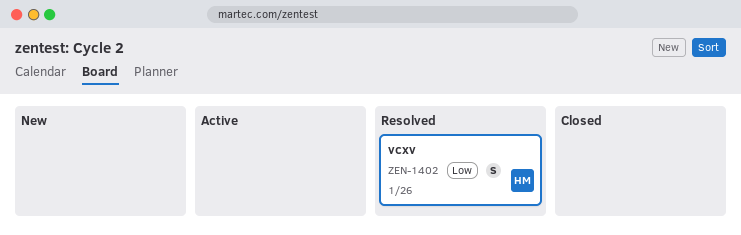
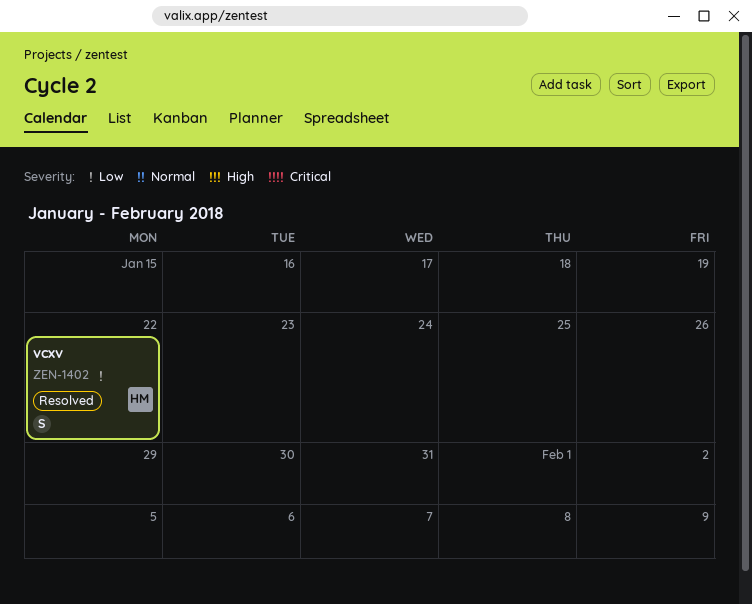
ZEN-1402, due: Jan 26 -> Jan 22

